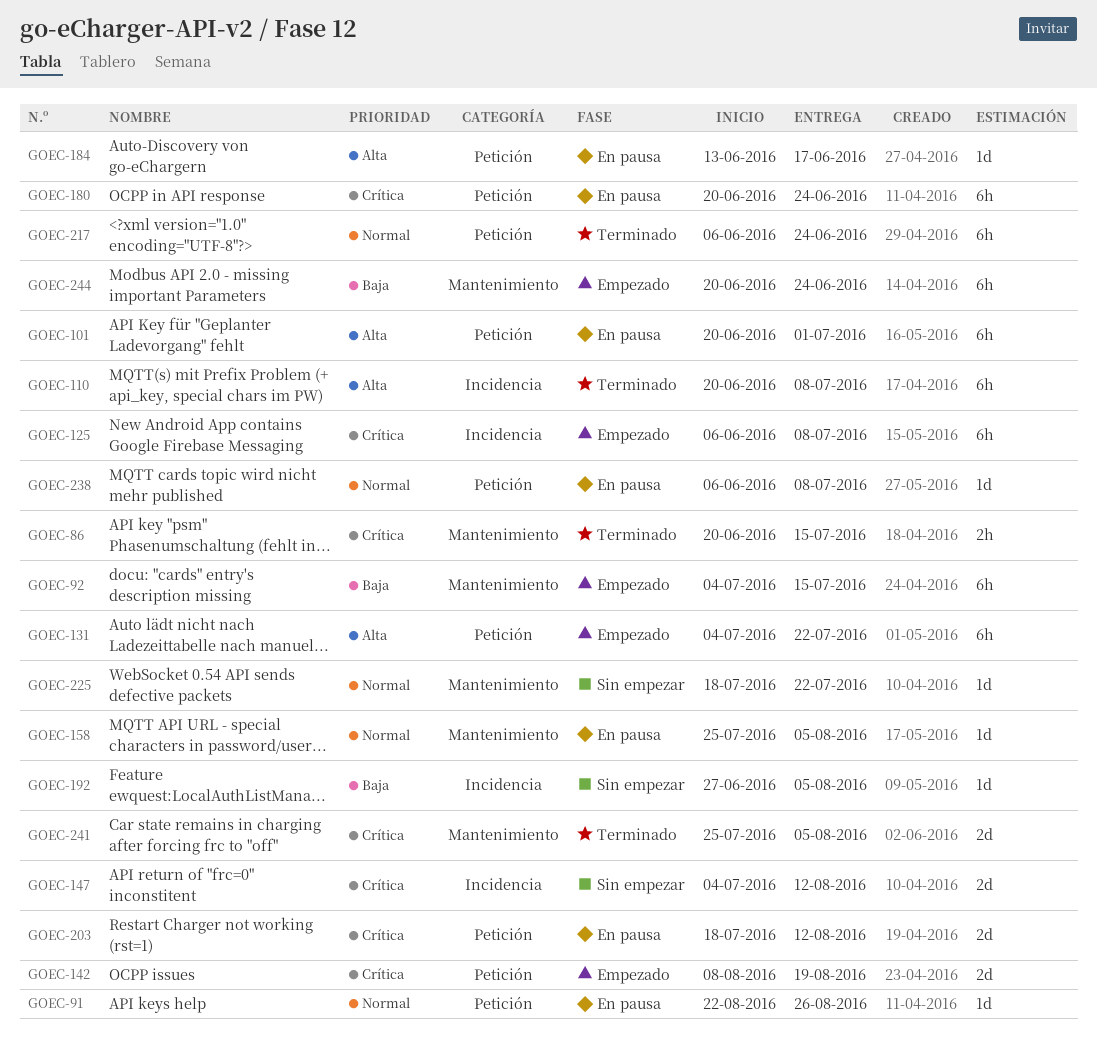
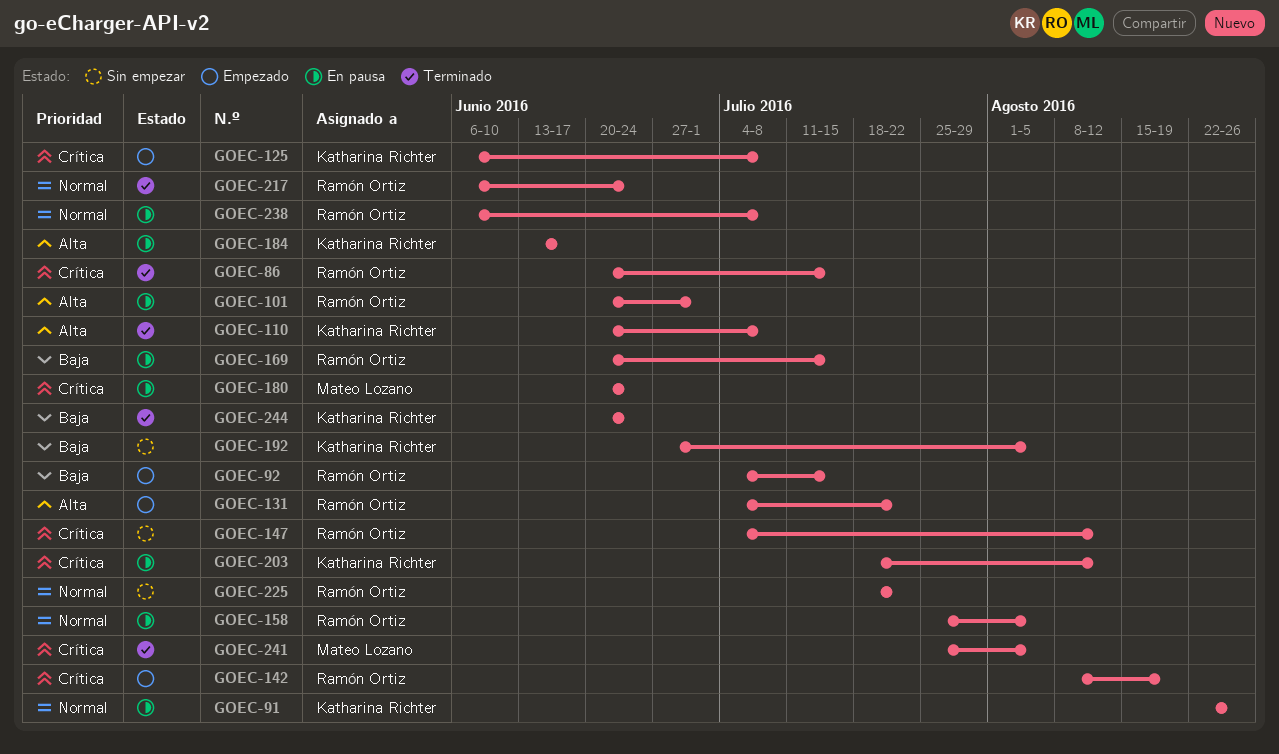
GOEC-169: none -> present
GOEC-244, status: Empezado -> Terminado

